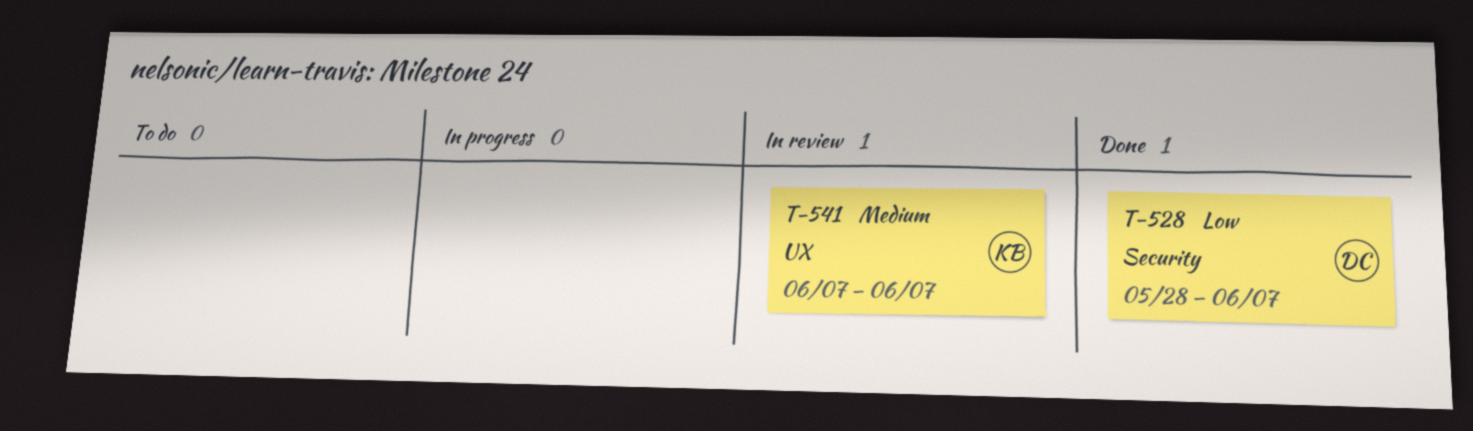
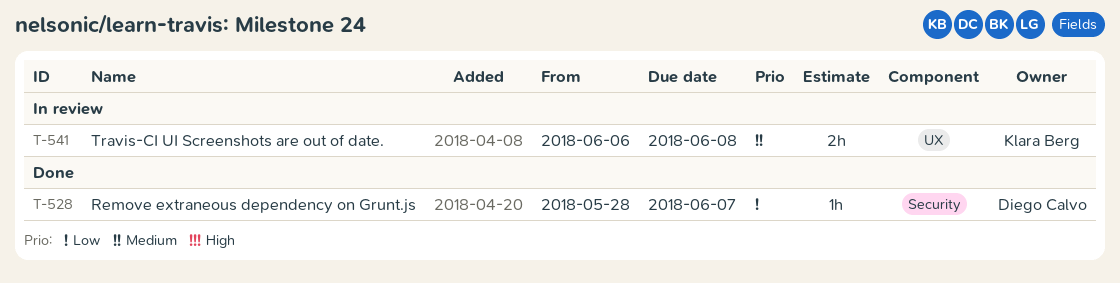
T-541, start: Jun 7 -> Jun 6
T-541, due: Jun 7 -> Jun 8

